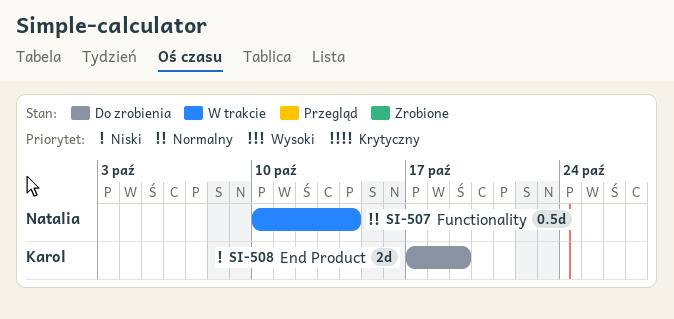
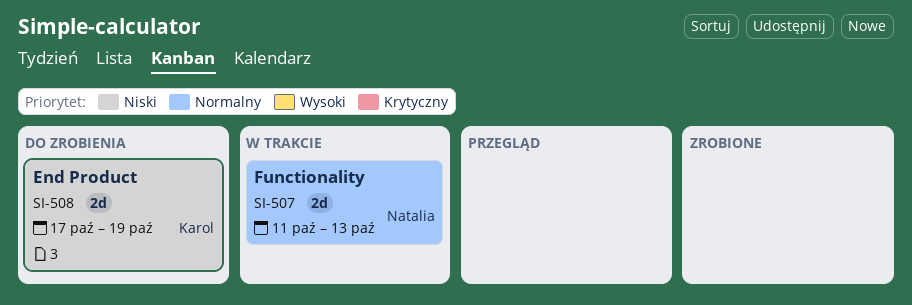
SI-507, estimate: 0.5d -> 2d
SI-507, start: Oct 10 -> Oct 11
SI-507, due: Oct 14 -> Oct 13

